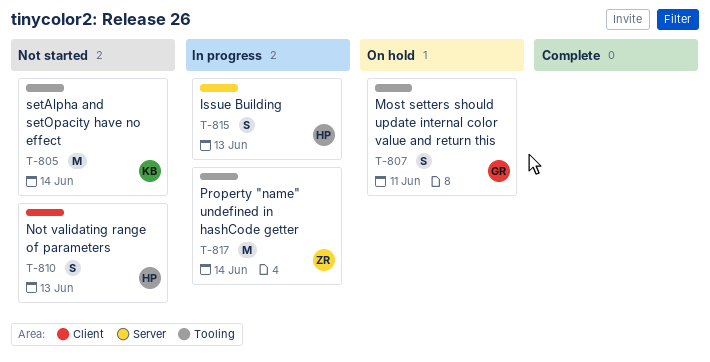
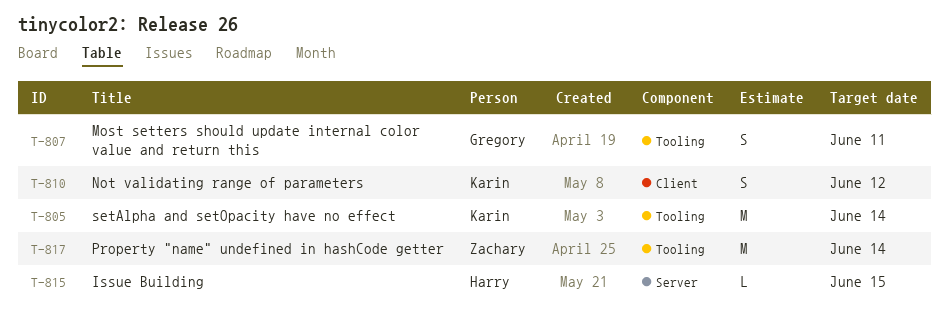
T-810, owner: Harry -> Karin
T-810, due: Jun 13 -> Jun 12
T-815, estimate: S -> L
T-815, due: Jun 13 -> Jun 15

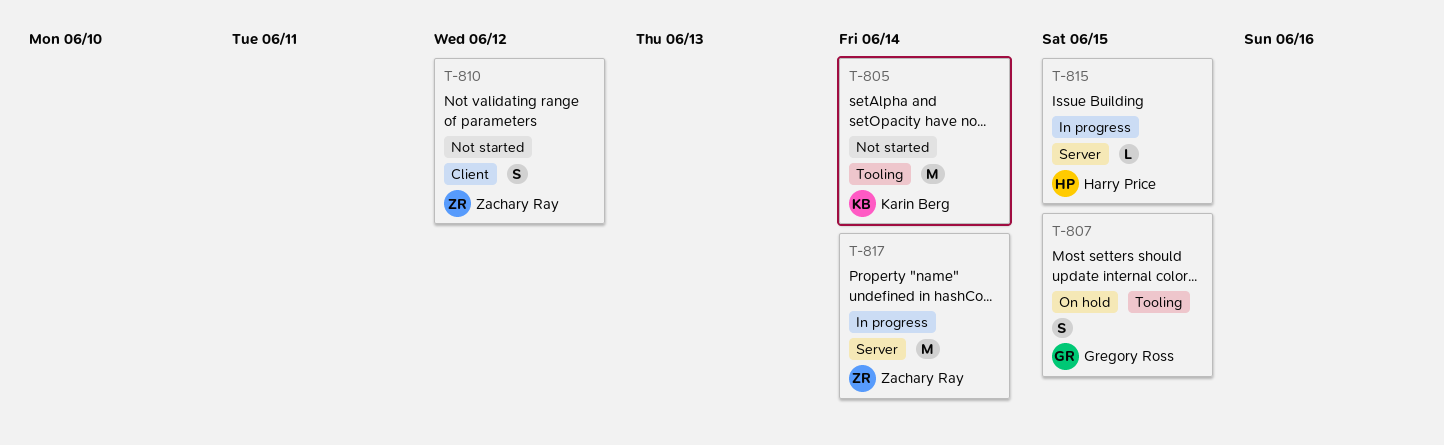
T-807, due: Jun 11 -> Jun 15
T-810, owner: Karin Berg -> Zachary Ray
T-817, label: Tooling -> Server

